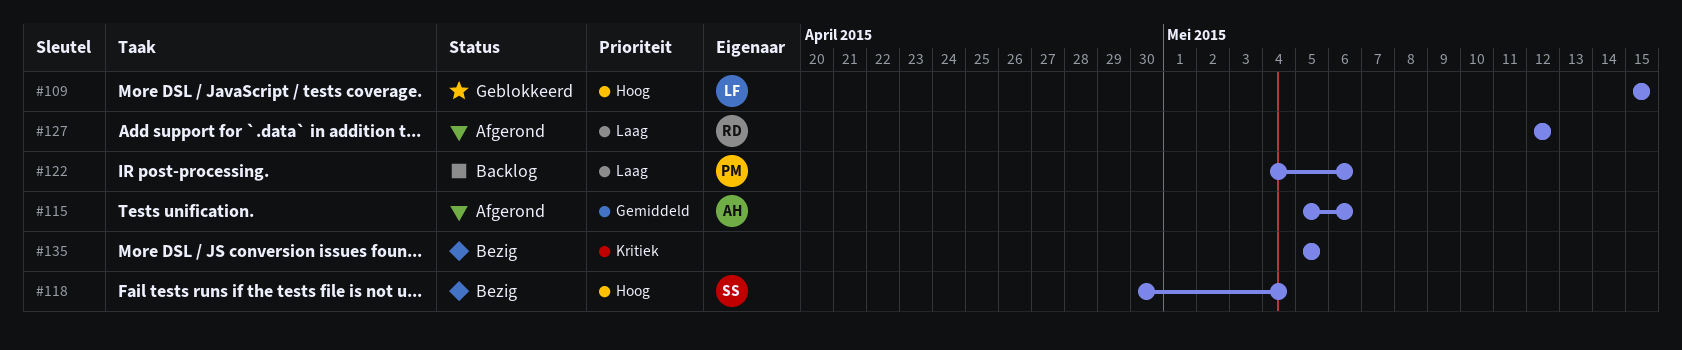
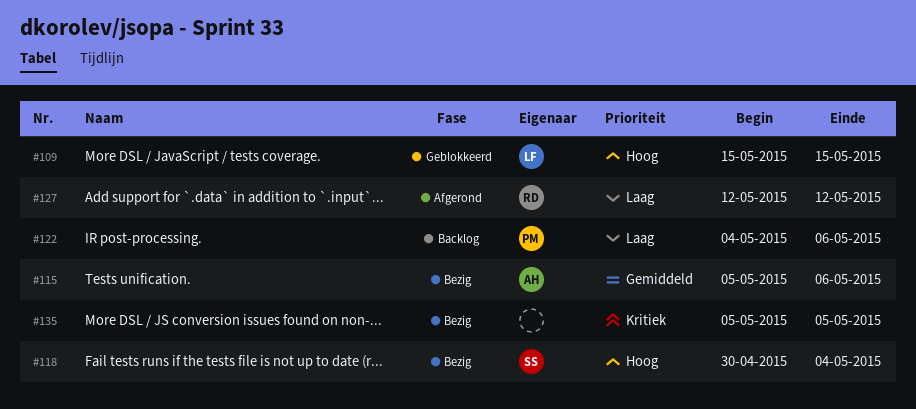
#115, status: Afgerond -> Bezig

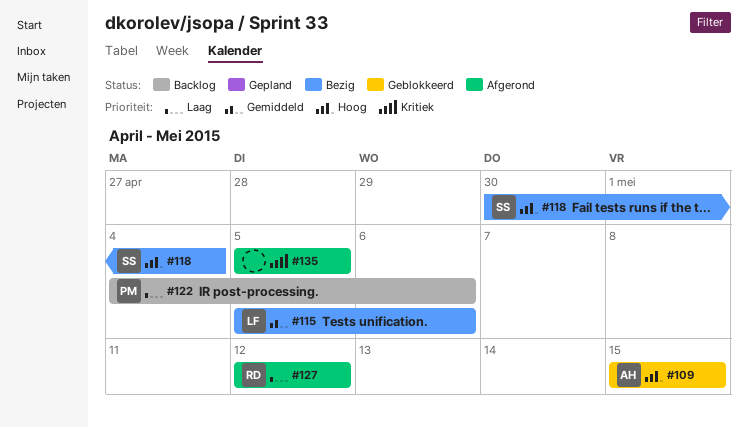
#109, owner: LF -> AH
#115, owner: AH -> LF
#135, status: Bezig -> Afgerond

